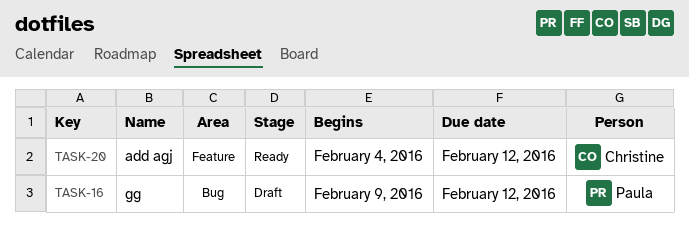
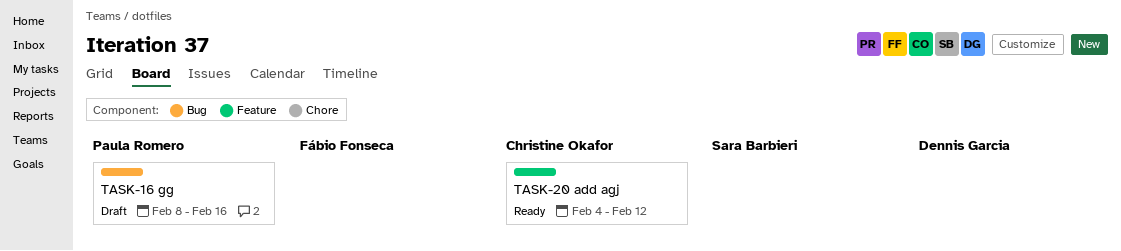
TASK-16, start: Feb 9 -> Feb 8
TASK-16, due: Feb 12 -> Feb 16

